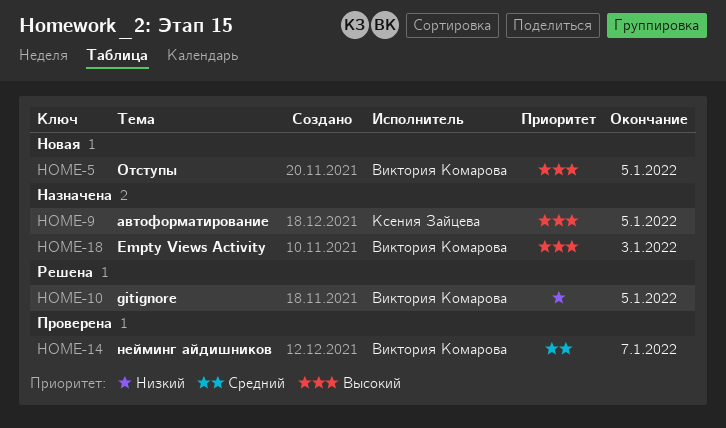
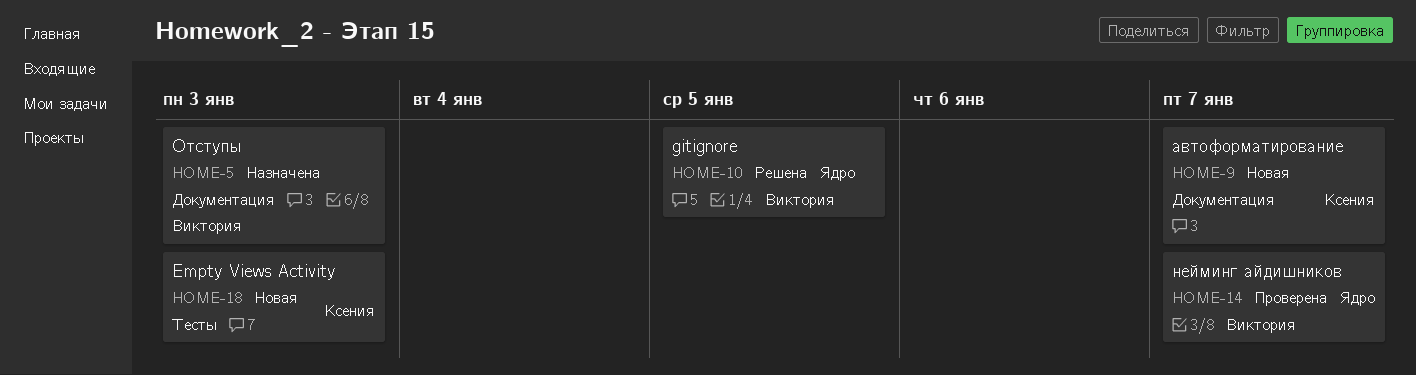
HOME-5, status: Новая -> Назначена
HOME-5, due: Jan 5 -> Jan 3
HOME-9, status: Назначена -> Новая
HOME-9, due: Jan 5 -> Jan 7
HOME-18, status: Назначена -> Новая
HOME-18, owner: Виктория Комарова -> Ксения Зайцева

